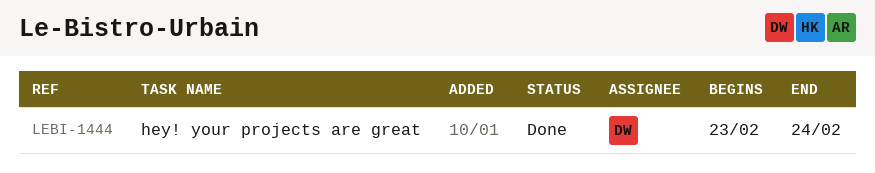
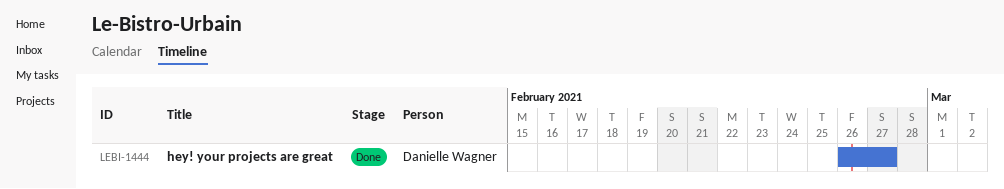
LEBI-1444, start: Feb 23 -> Feb 26
LEBI-1444, due: Feb 24 -> Feb 27

